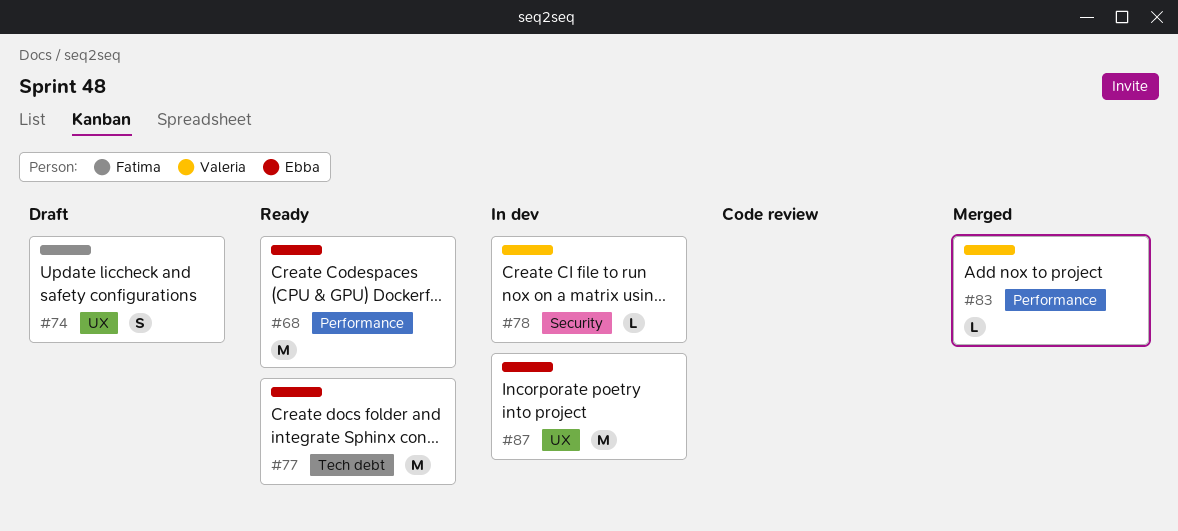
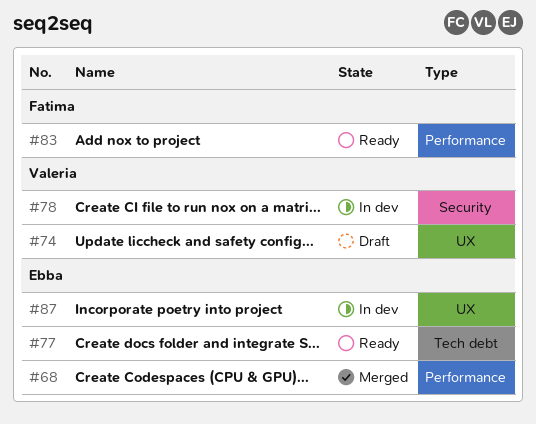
#68, status: Ready -> Merged
#74, owner: Fatima -> Valeria
#83, status: Merged -> Ready
#83, owner: Valeria -> Fatima

